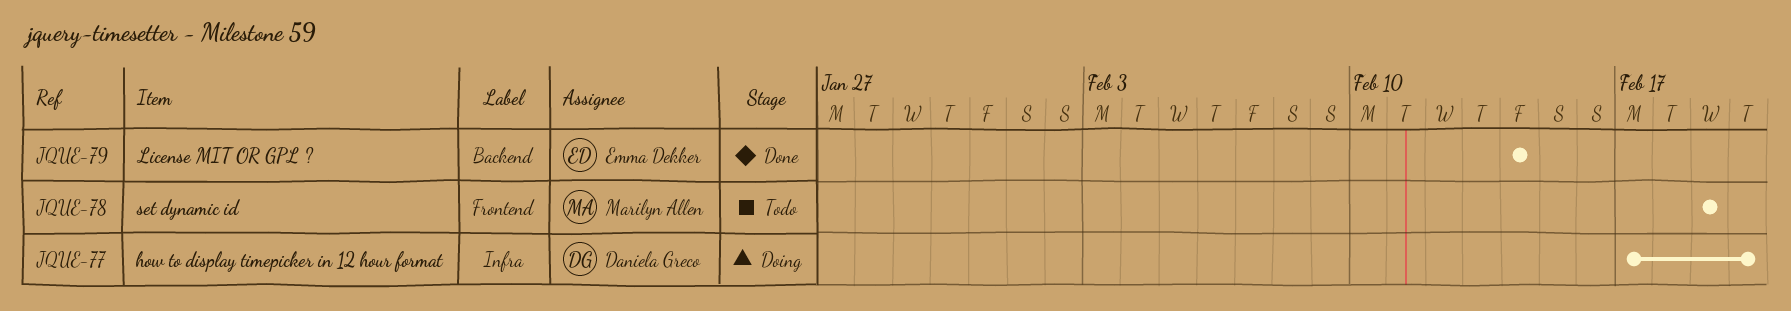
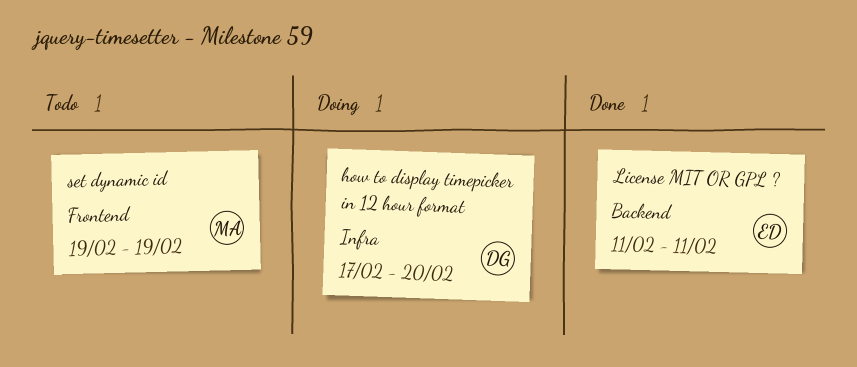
License MIT OR GPL ?, start: Feb 14 -> Feb 11
License MIT OR GPL ?, due: Feb 14 -> Feb 11

